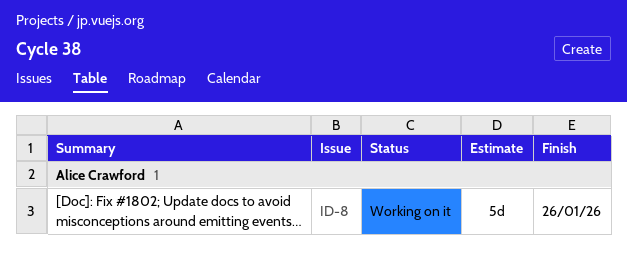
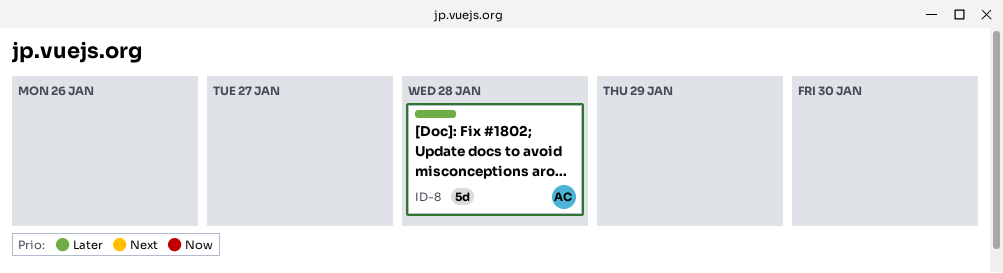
ID-8, due: Jan 26 -> Jan 28

